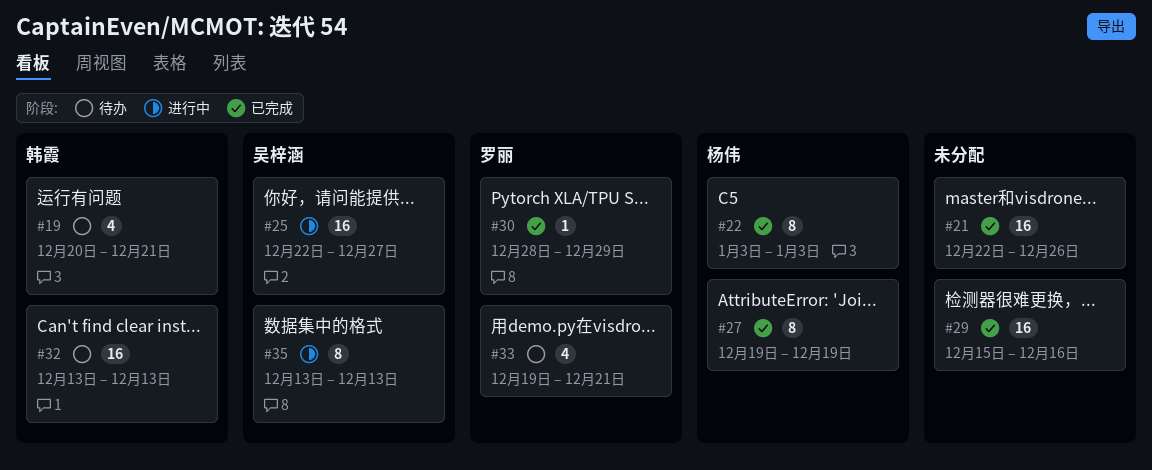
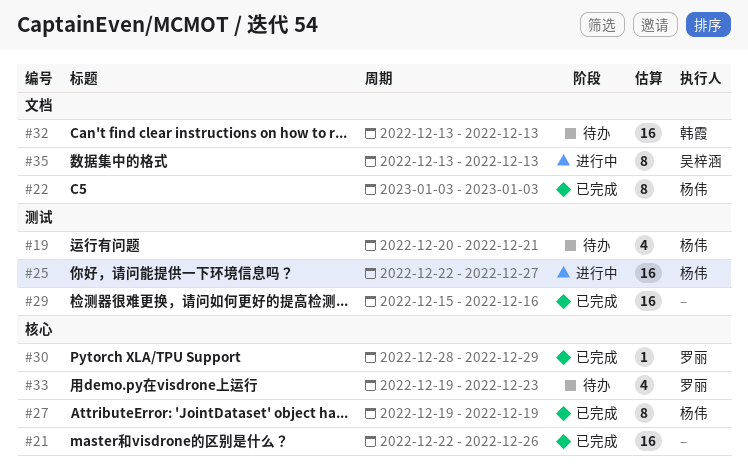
#19, owner: 韩霞 -> 杨伟
#25, owner: 吴梓涵 -> 杨伟
#33, due: Dec 21 -> Dec 23

